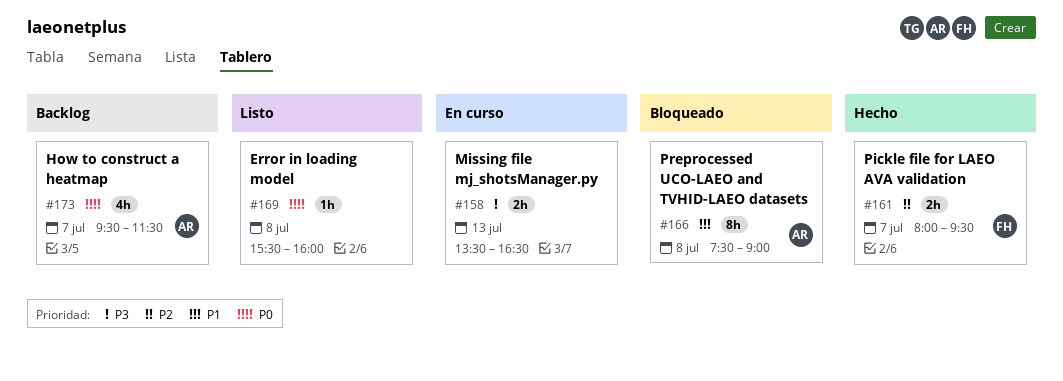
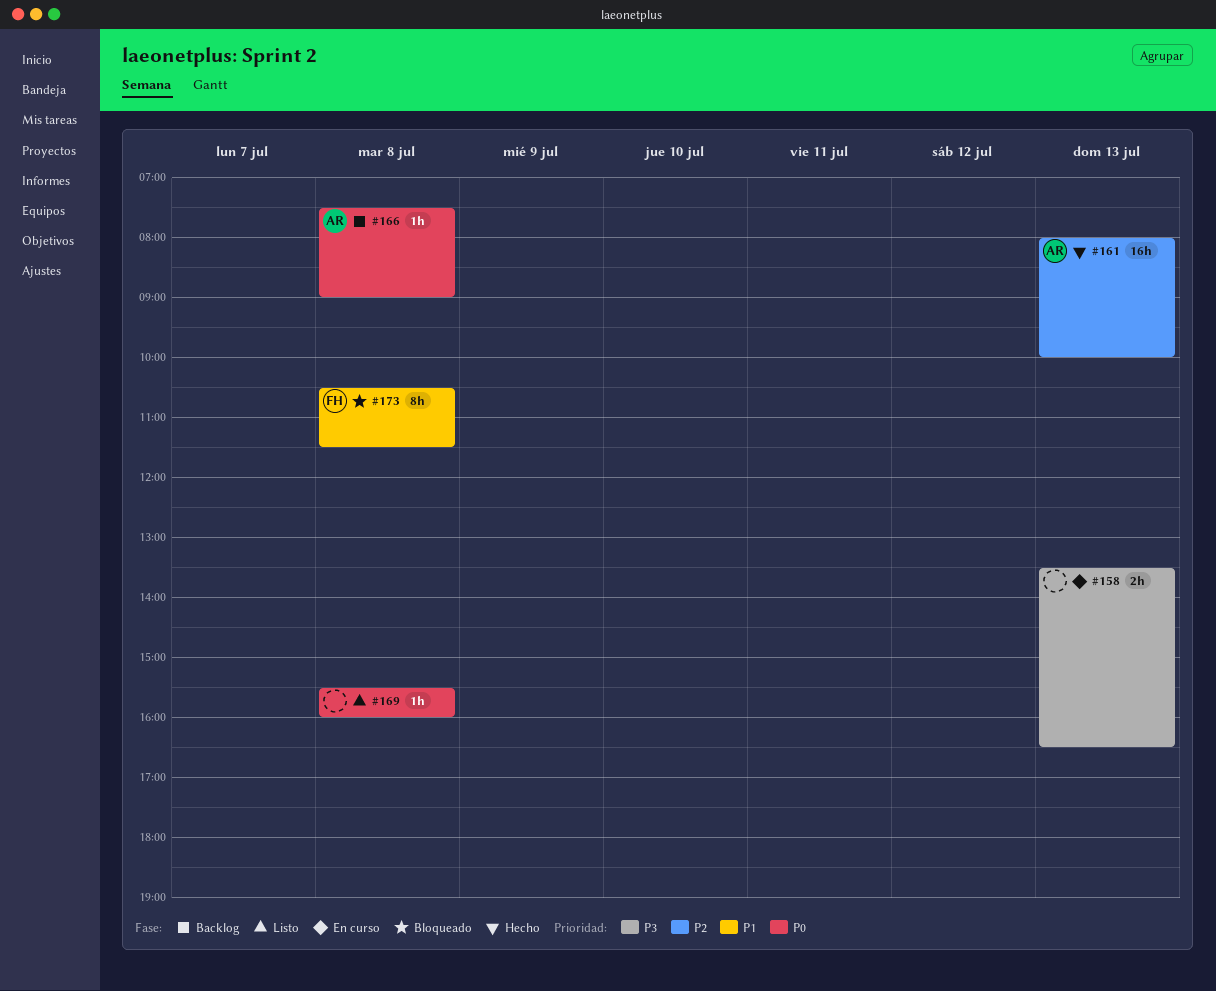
#161, owner: FH -> AR
#161, estimate: 2h -> 16h
#161, day: Jul 7 -> Jul 13
#161, ends: 09:30 -> 10:00
#166, status: Bloqueado -> Backlog
#166, priority: P1 -> P0
#166, estimate: 8h -> 1h
#173, status: Backlog -> Bloqueado
#173, owner: AR -> FH
#173, priority: P0 -> P1
#173, estimate: 4h -> 8h
#173, day: Jul 7 -> Jul 8
#173, begins: 09:30 -> 10:30

